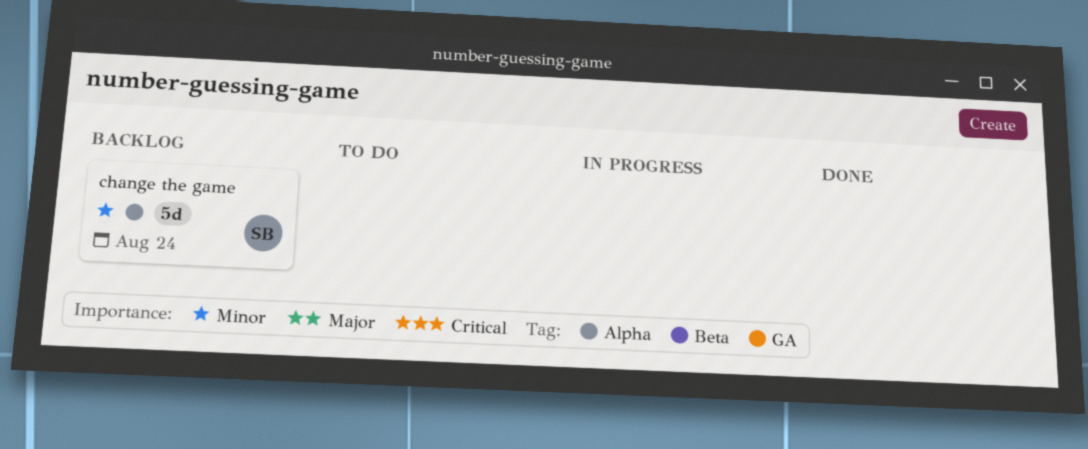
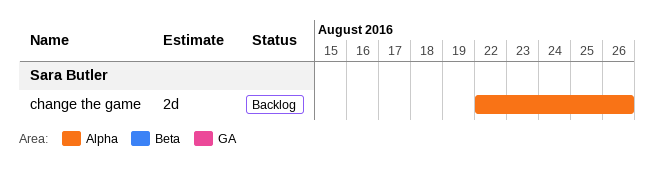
change the game, estimate: 5d -> 2d
change the game, due: Aug 24 -> Aug 26

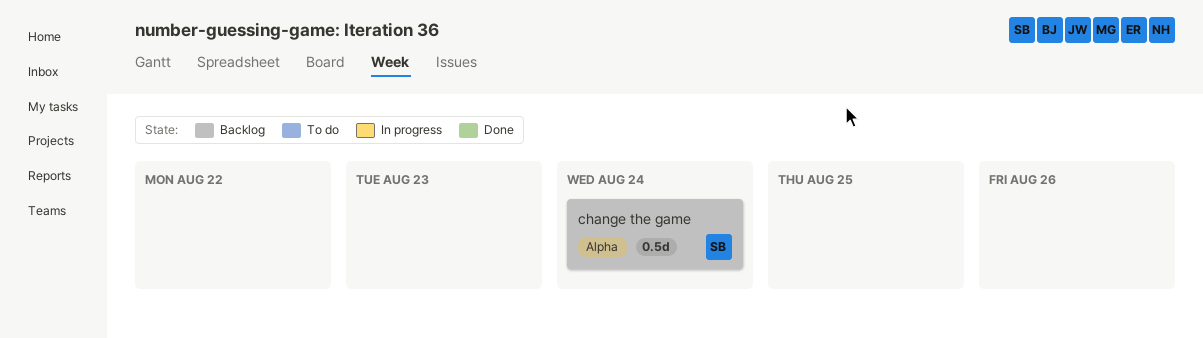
change the game, estimate: 2d -> 0.5d
change the game, due: Aug 26 -> Aug 24

